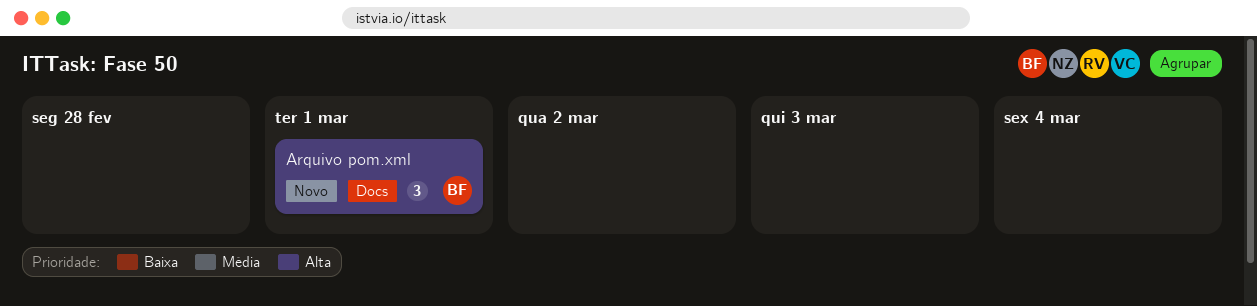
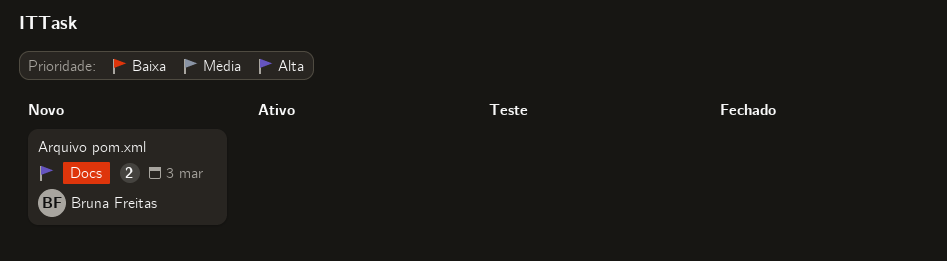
Arquivo pom.xml, estimate: 3 -> 2
Arquivo pom.xml, due: Mar 1 -> Mar 3

